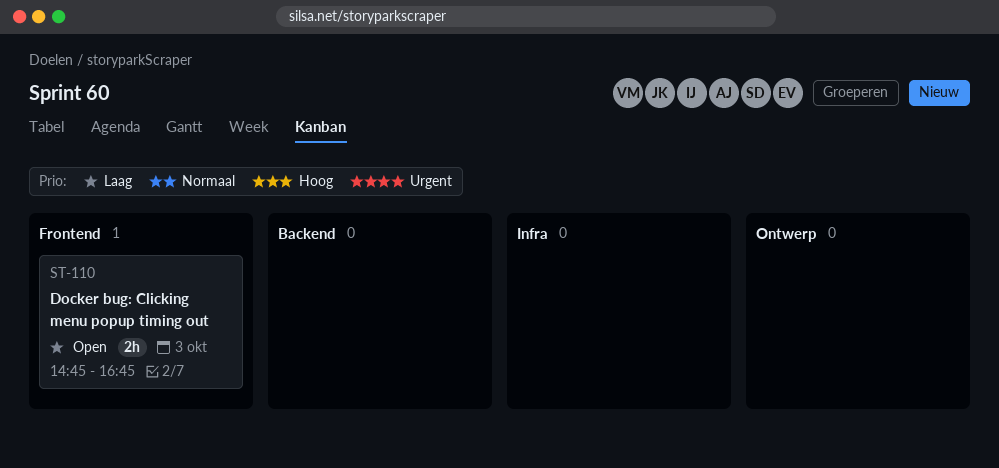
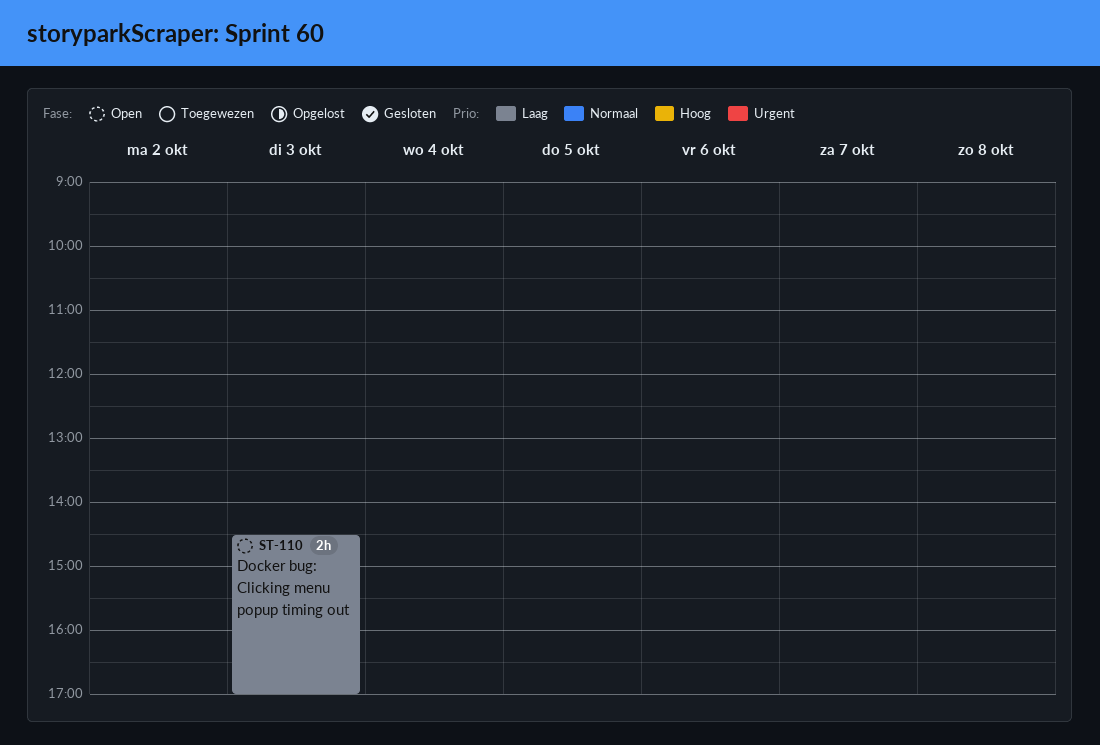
ST-110, begins: 14:45 -> 14:30
ST-110, ends: 16:45 -> 17:00

